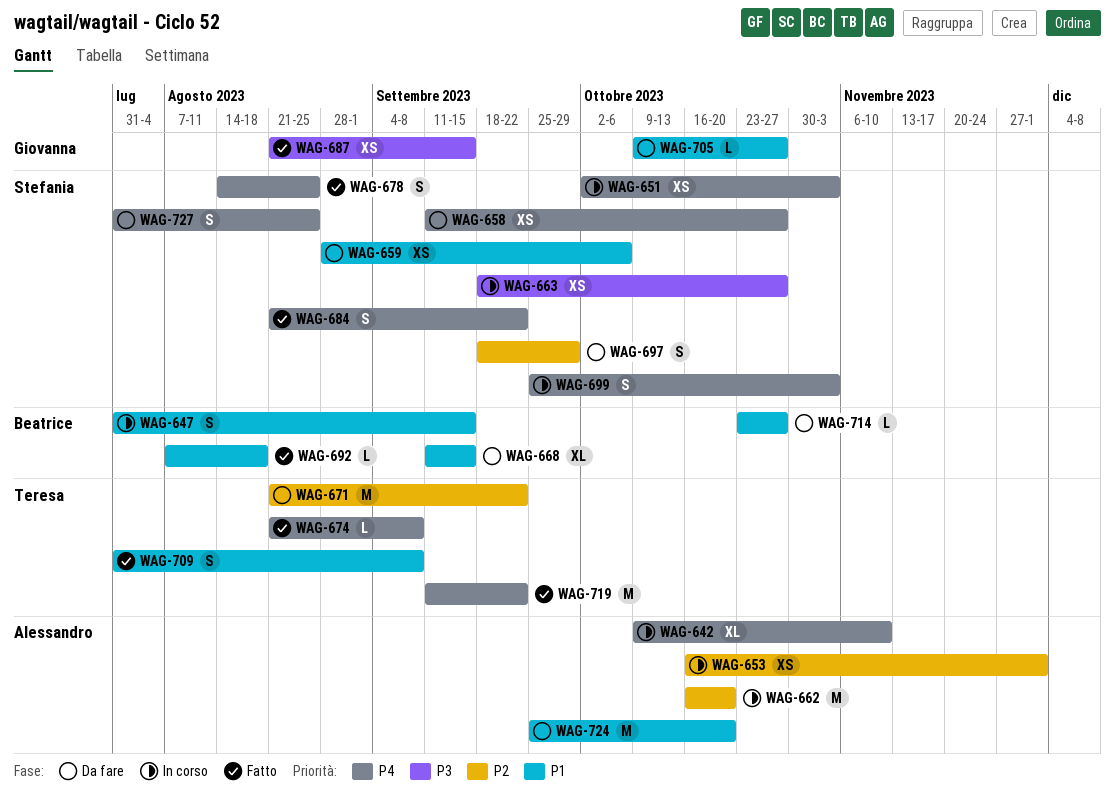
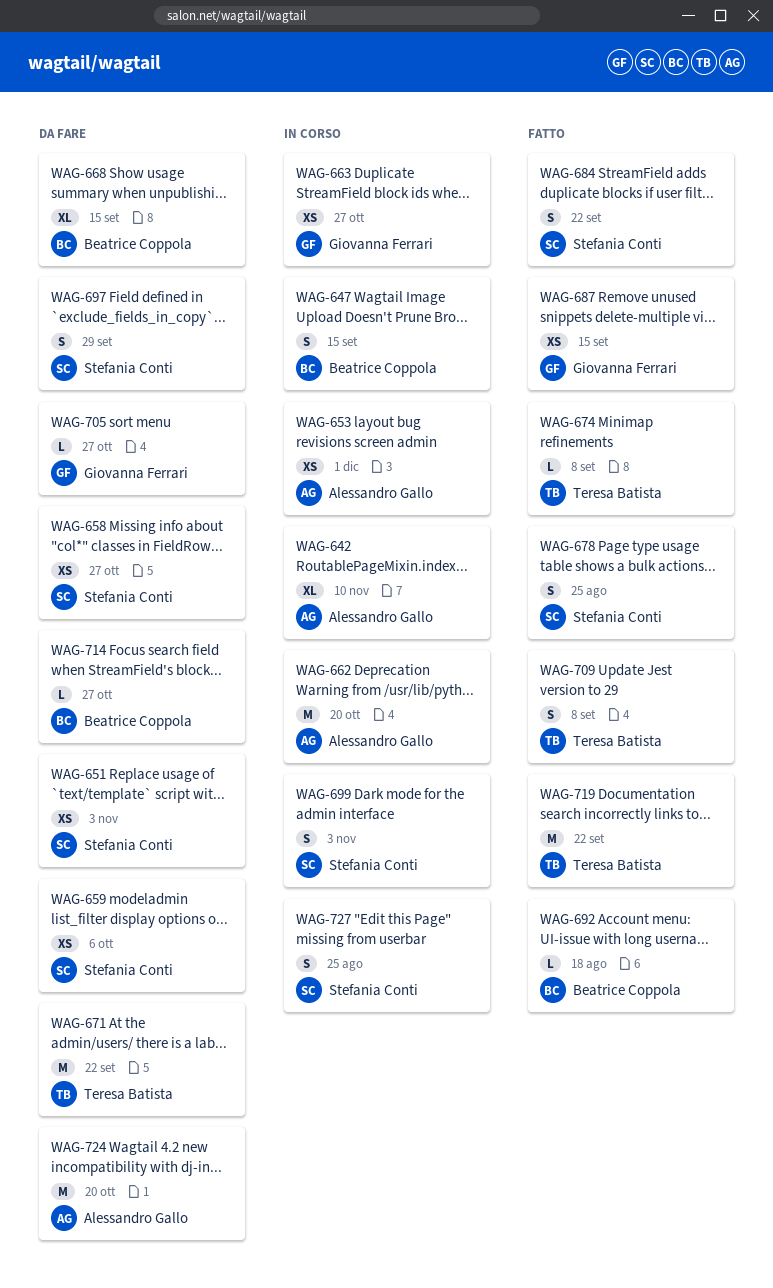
WAG-651, status: In corso -> Da fare
WAG-663, owner: Stefania Conti -> Giovanna Ferrari
WAG-727, status: Da fare -> In corso

